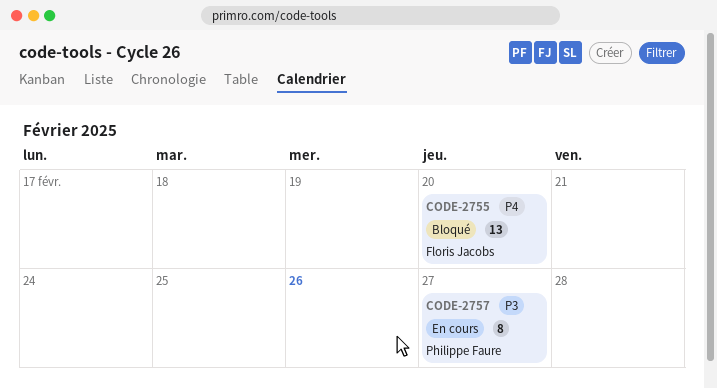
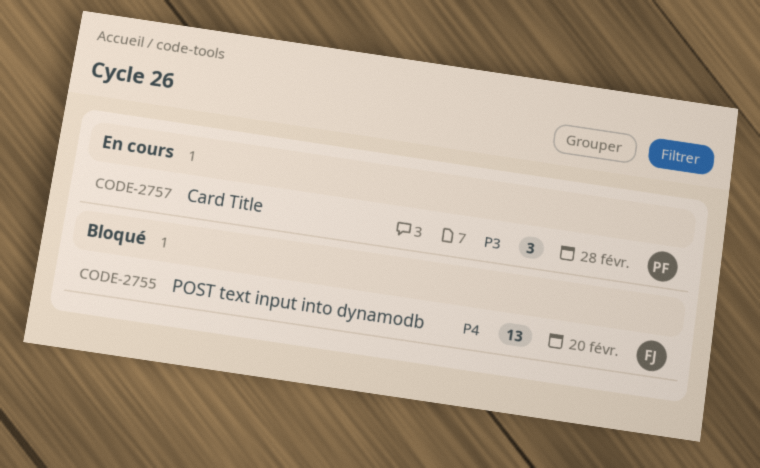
CODE-2757, estimate: 8 -> 3
CODE-2757, due: Feb 27 -> Feb 28

